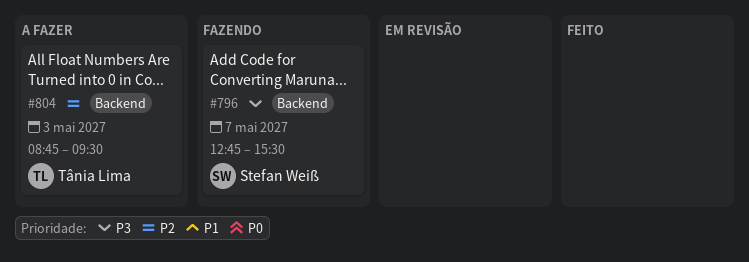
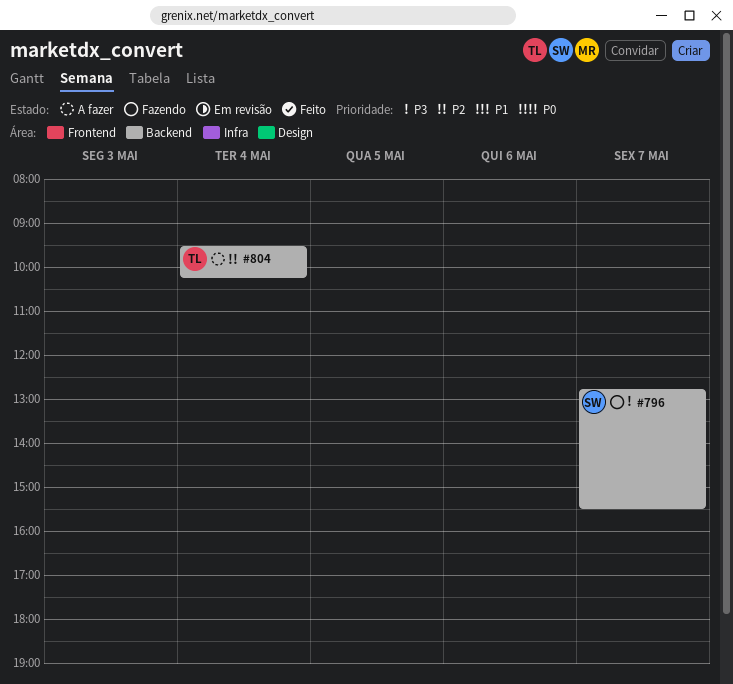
#804, day: May 3 -> May 4
#804, begins: 08:45 -> 09:30
#804, ends: 09:30 -> 10:15

